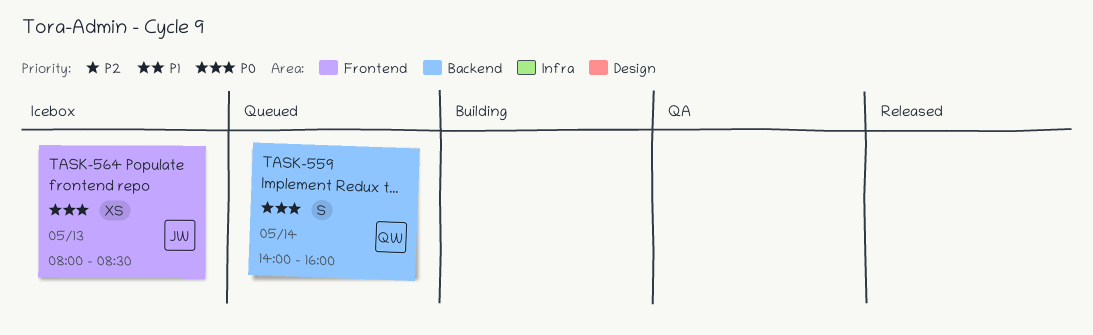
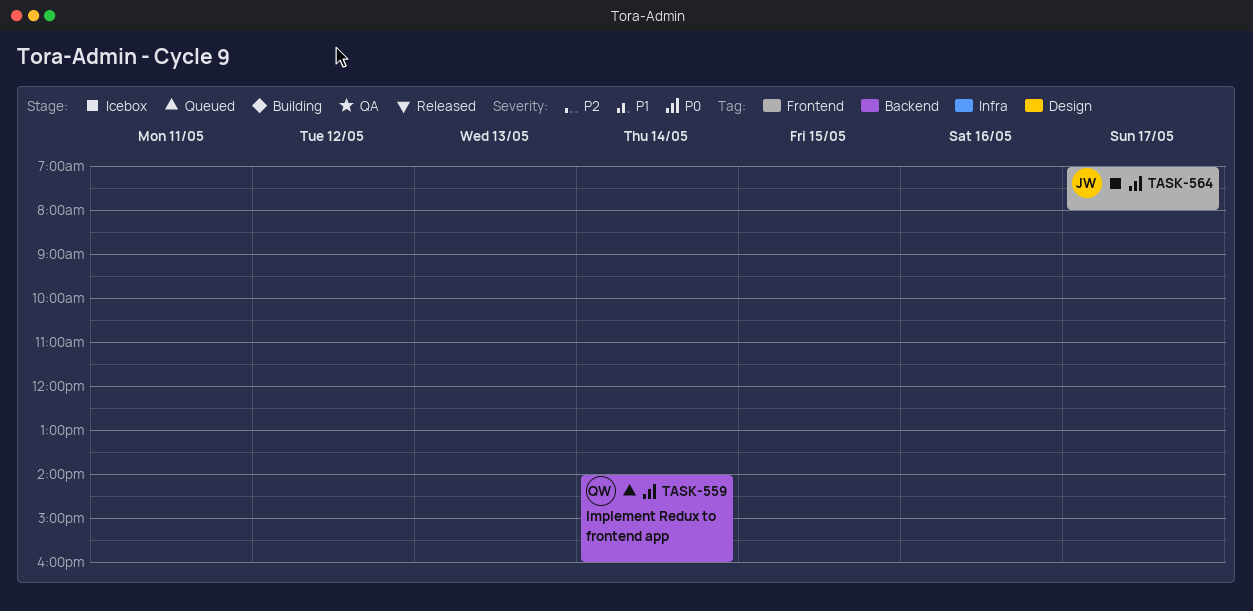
TASK-564, day: May 13 -> May 17
TASK-564, begins: 08:00 -> 07:00
TASK-564, ends: 08:30 -> 08:00

